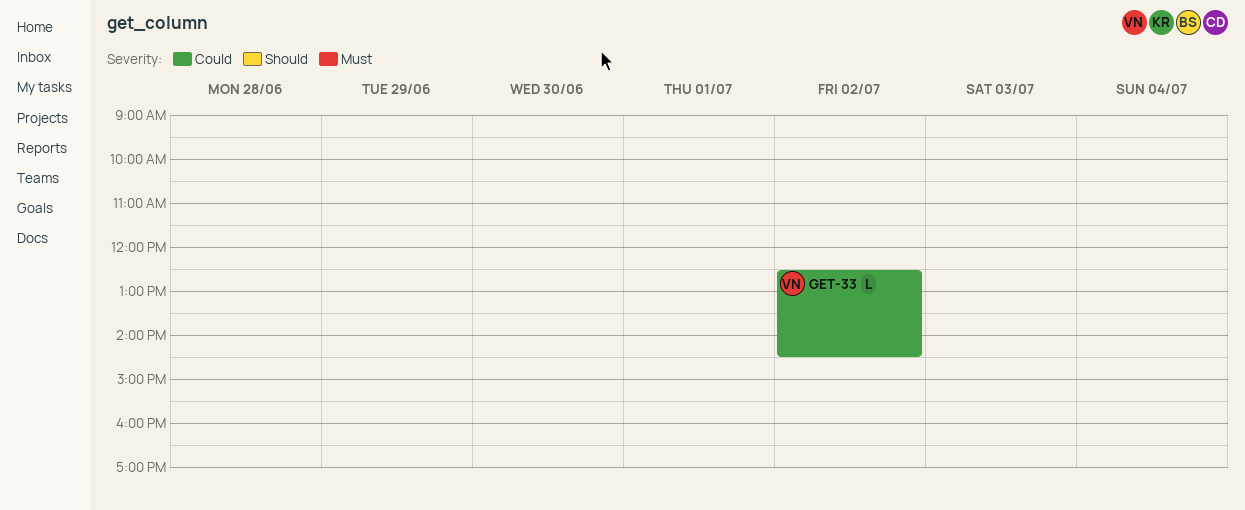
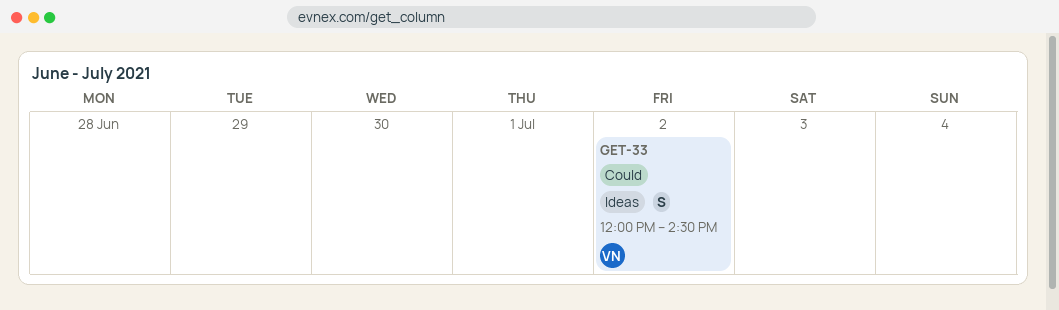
GET-33, estimate: L -> S
GET-33, begins: 12:30 -> 12:00

